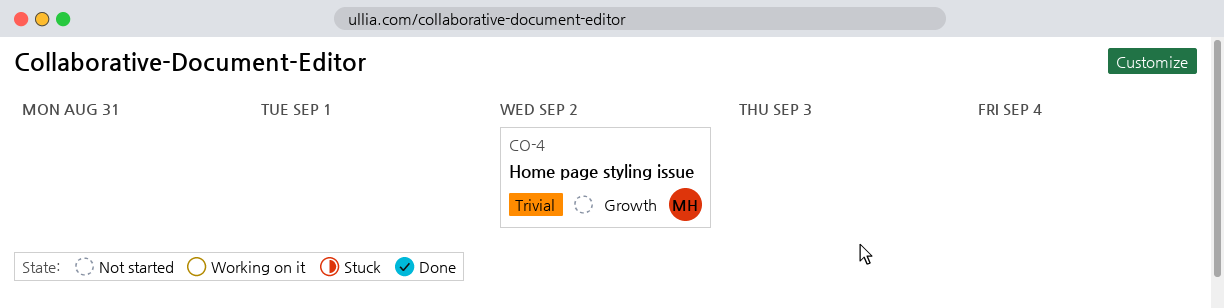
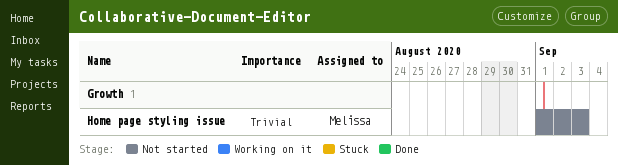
Home page styling issue, due: Sep 2 -> Sep 3

